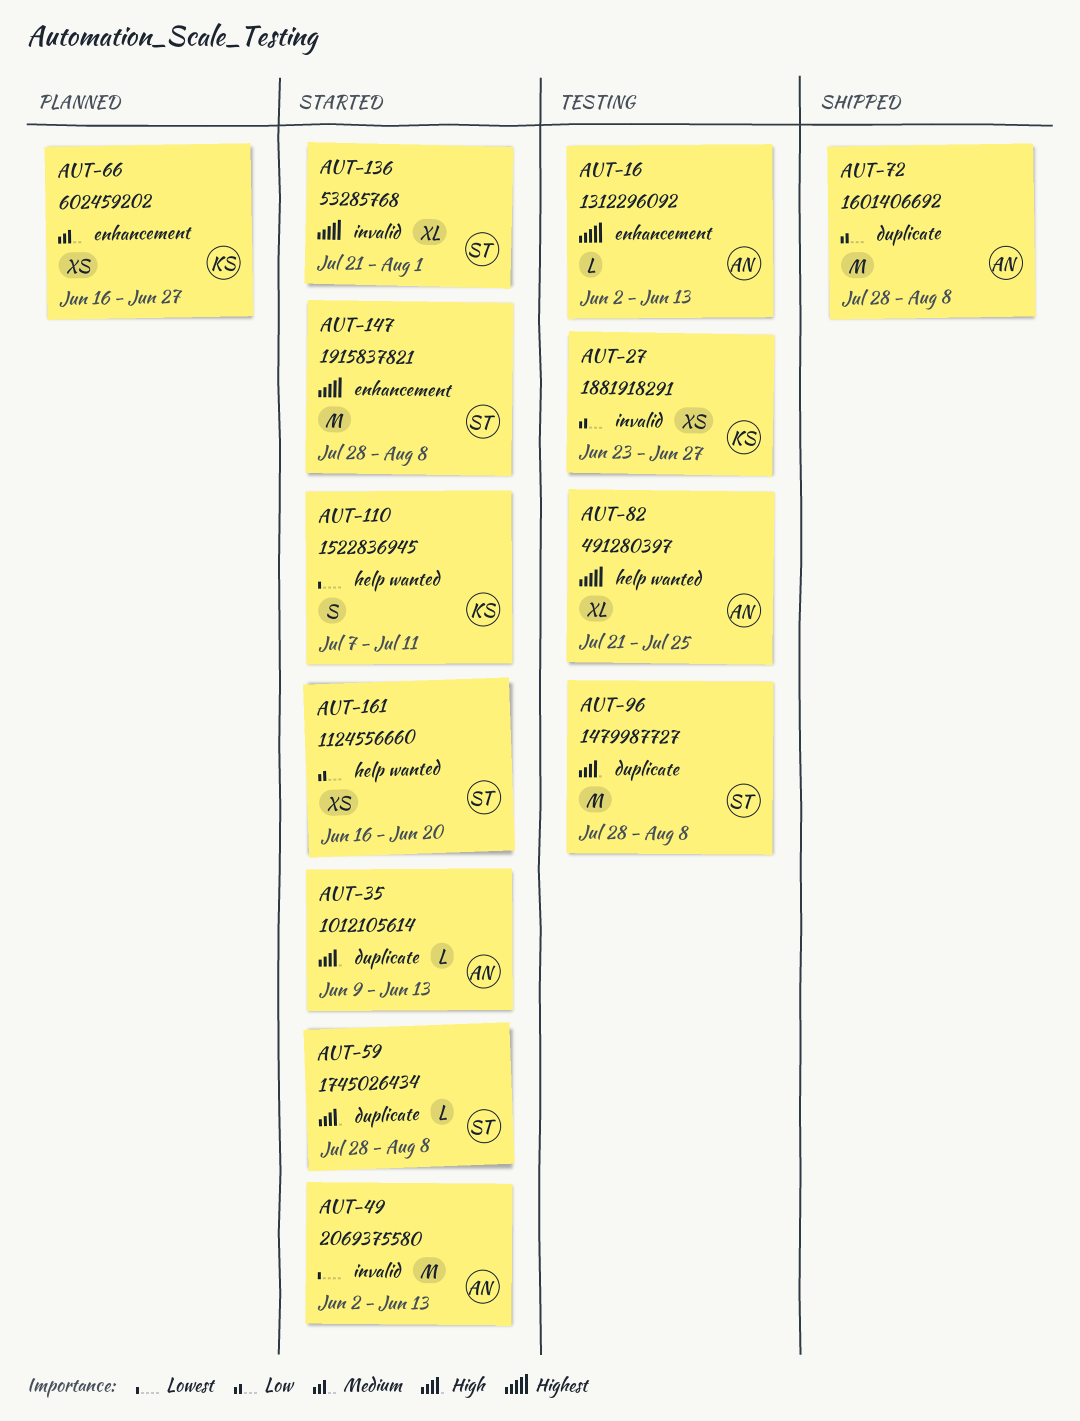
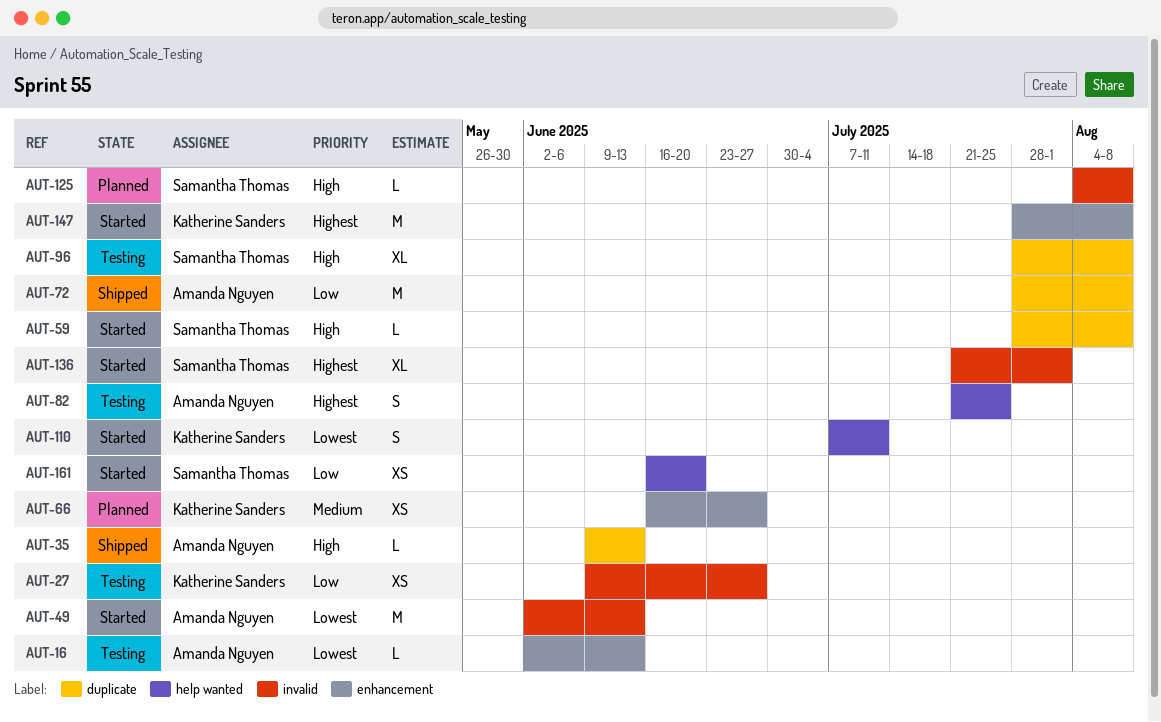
AUT-16, priority: Highest -> Lowest
AUT-27, start: Jun 23 -> Jun 9
AUT-35, status: Started -> Shipped
AUT-82, estimate: XL -> S
AUT-96, estimate: M -> XL
AUT-125: none -> present
AUT-147, owner: Samantha Thomas -> Katherine Sanders

